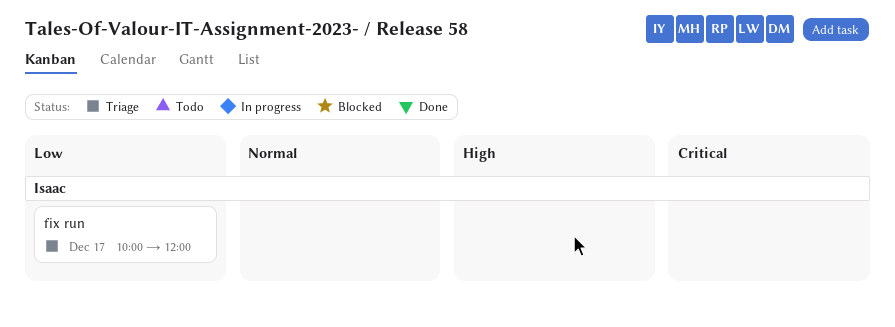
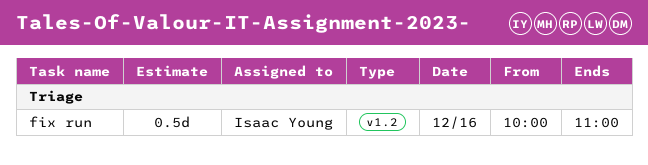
fix run, day: Dec 17 -> Dec 16
fix run, ends: 12:00 -> 11:00

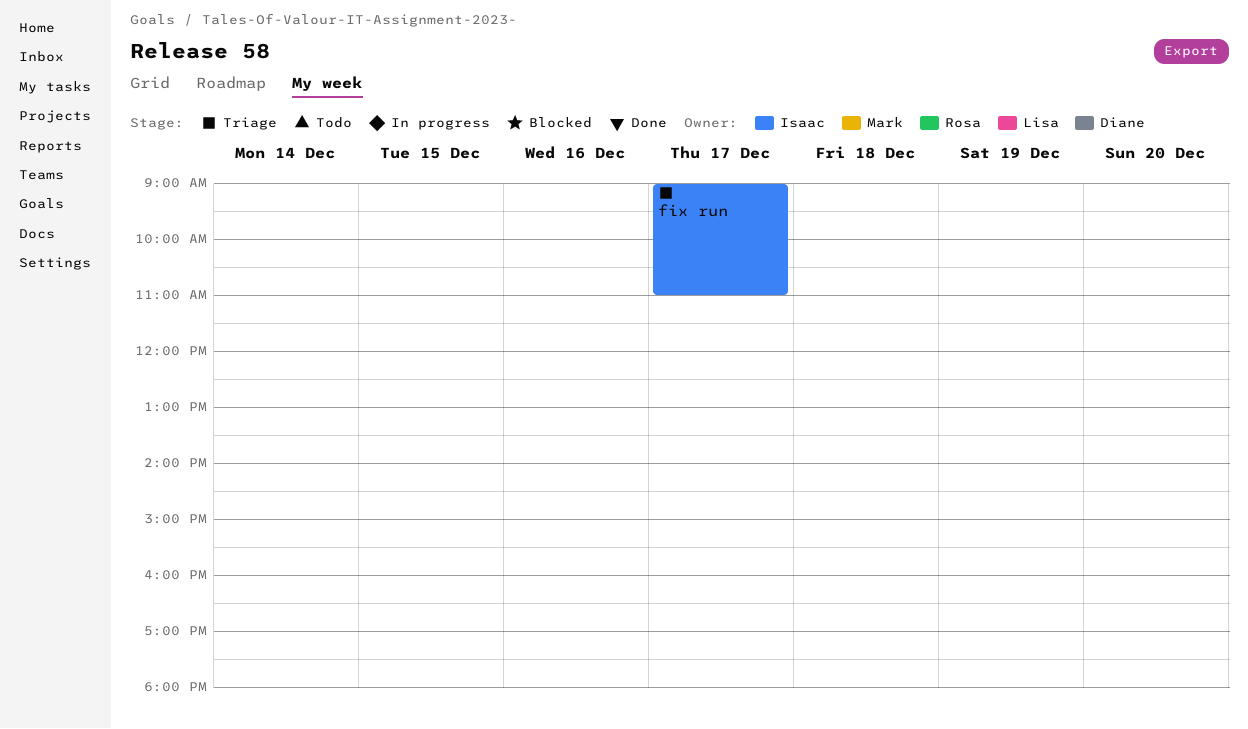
fix run, day: Dec 16 -> Dec 17
fix run, begins: 10:00 -> 09:00

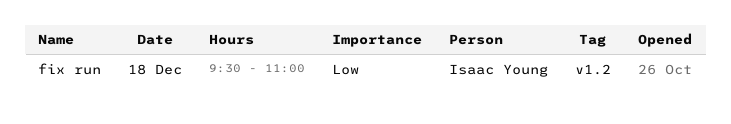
fix run, day: Dec 17 -> Dec 18
fix run, begins: 09:00 -> 09:30

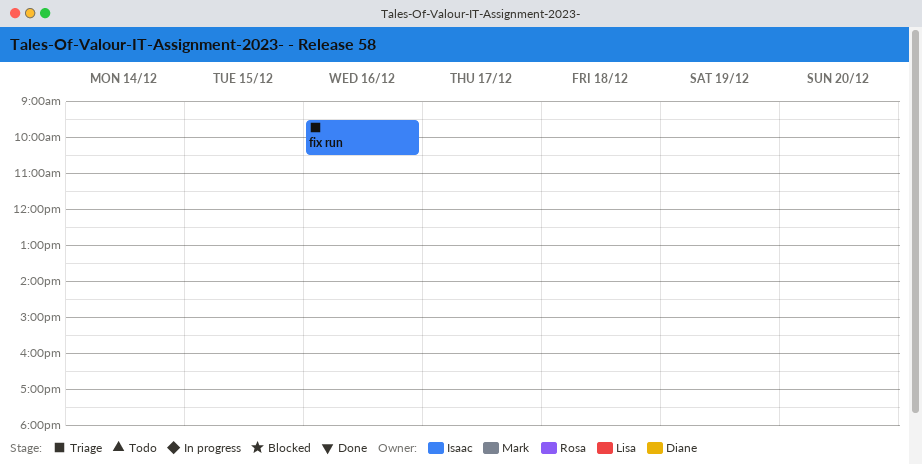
fix run, day: Dec 18 -> Dec 16
fix run, ends: 11:00 -> 10:30

